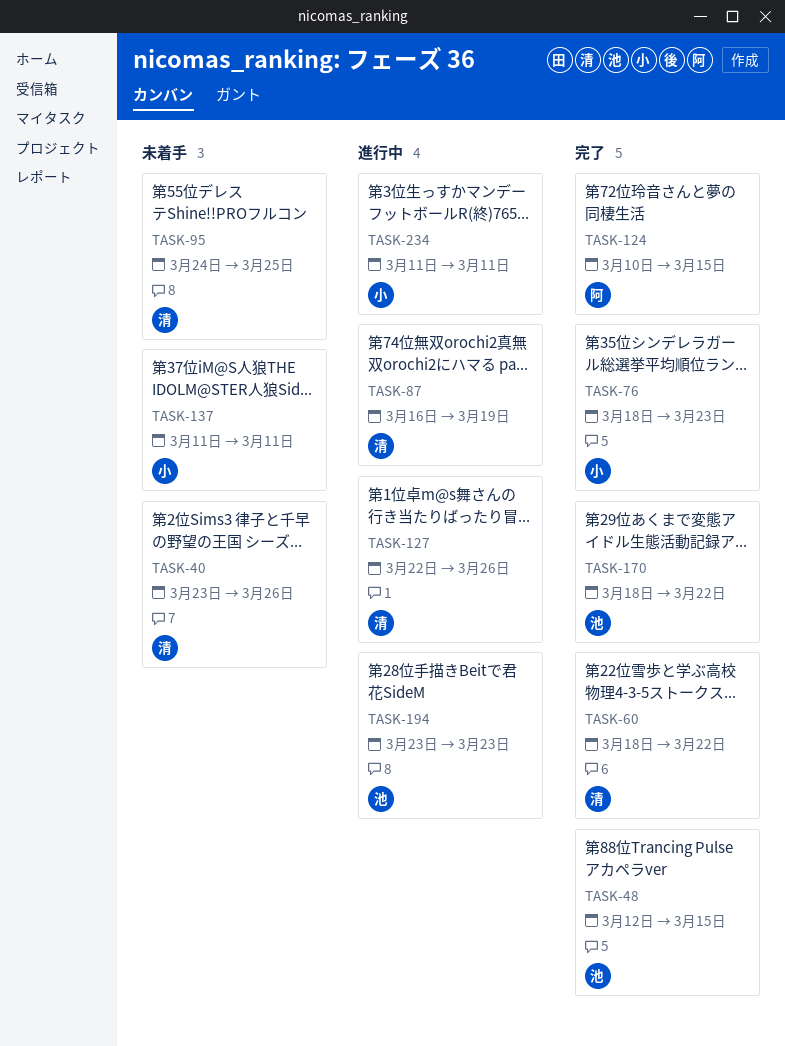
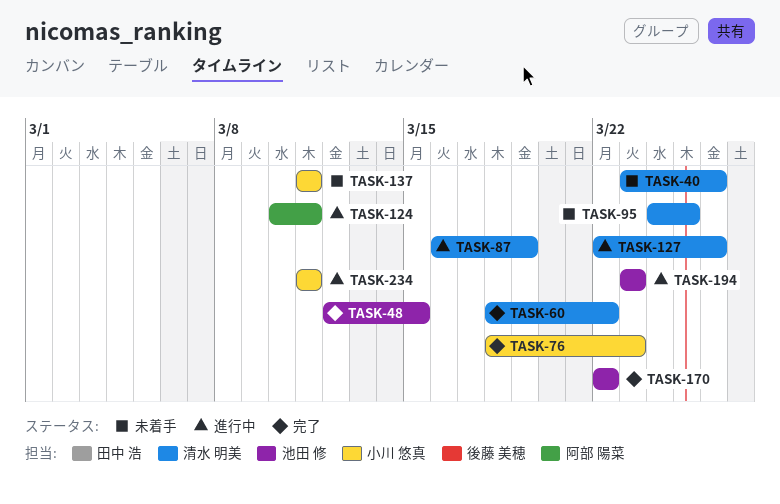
TASK-124, status: 完了 -> 進行中
TASK-124, due: Mar 15 -> Mar 11
TASK-170, start: Mar 18 -> Mar 22

